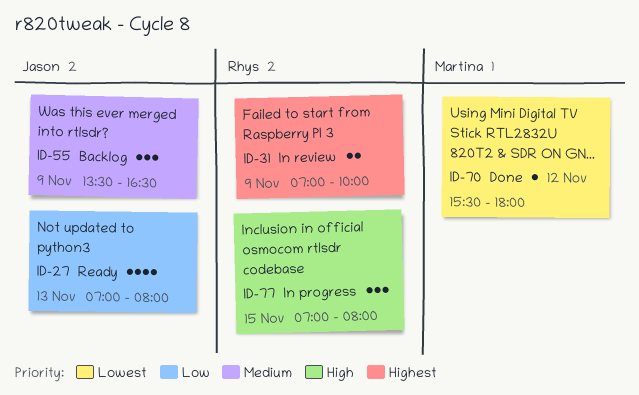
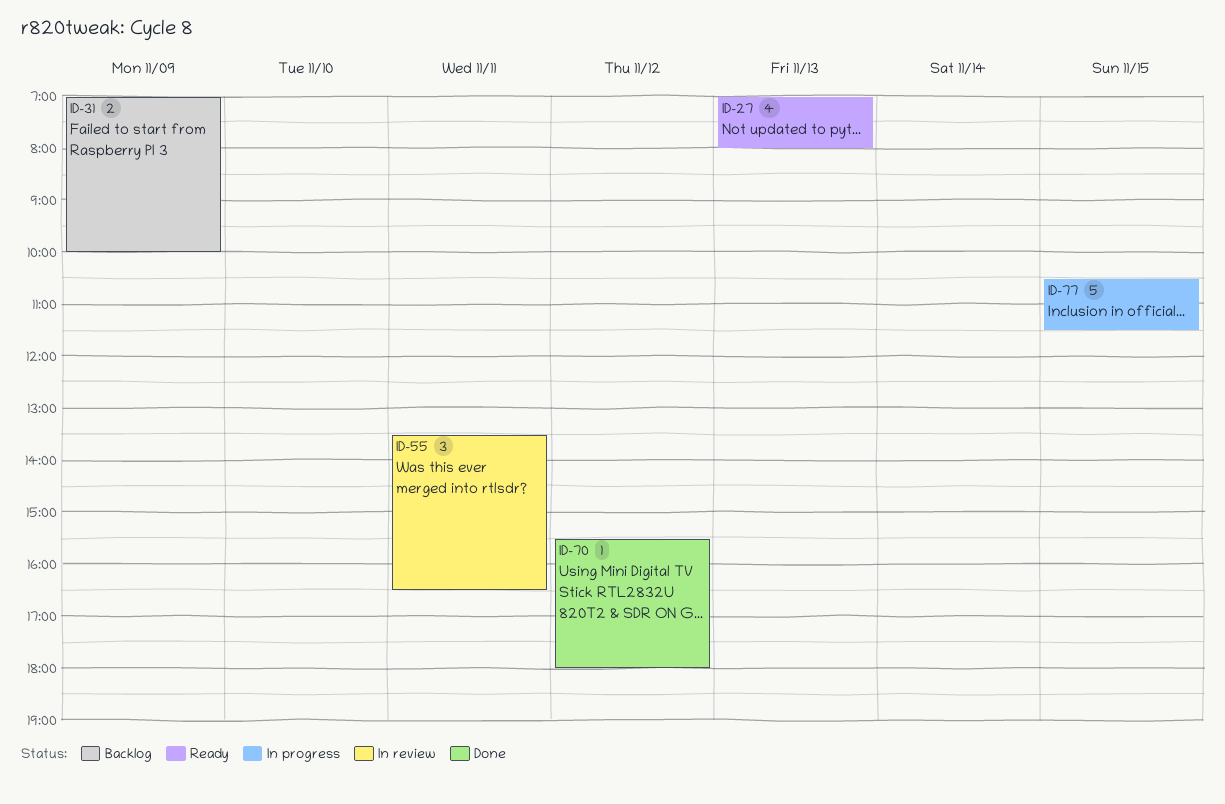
ID-31, status: In review -> Backlog
ID-55, status: Backlog -> In review
ID-55, day: Nov 9 -> Nov 11
ID-77, estimate: 3 -> 5
ID-77, begins: 07:00 -> 10:30
ID-77, ends: 08:00 -> 11:30

